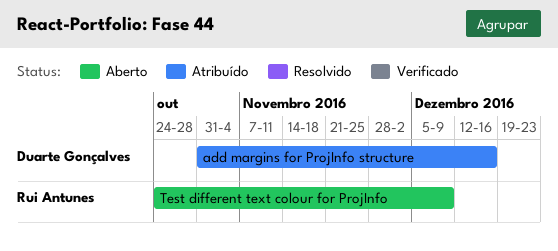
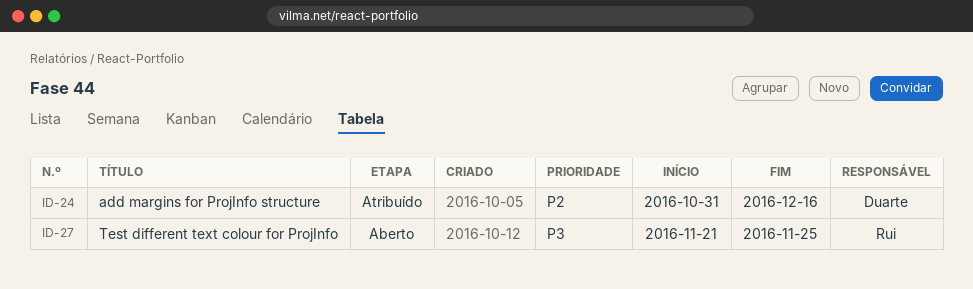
Test different text colour for ProjInfo, start: Oct 24 -> Nov 21
Test different text colour for ProjInfo, due: Dec 9 -> Nov 25

